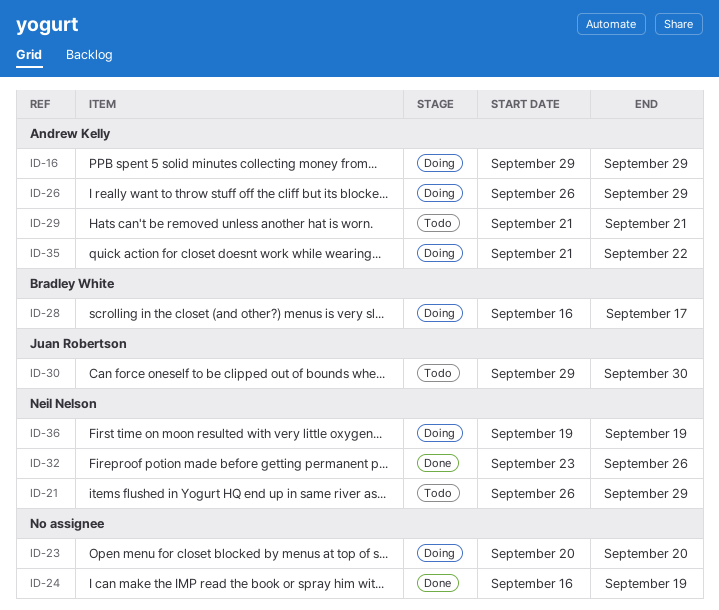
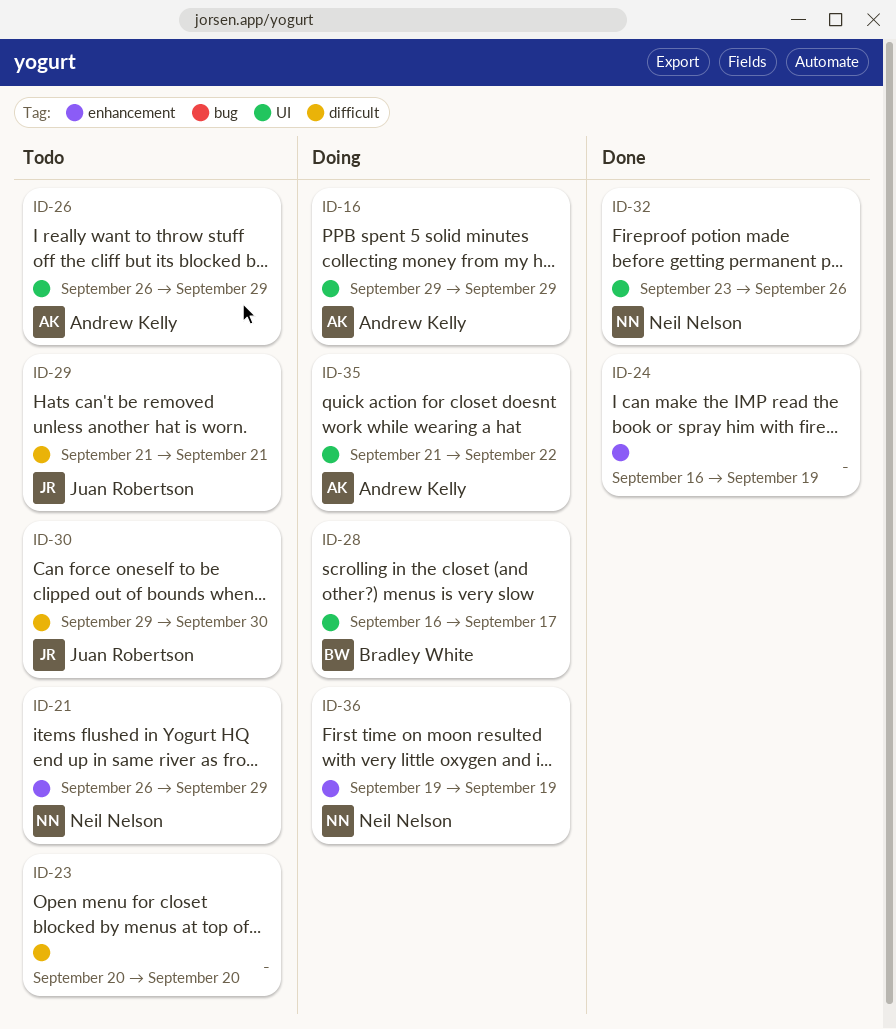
ID-23, status: Doing -> Todo
ID-26, status: Doing -> Todo
ID-29, owner: Andrew Kelly -> Juan Robertson

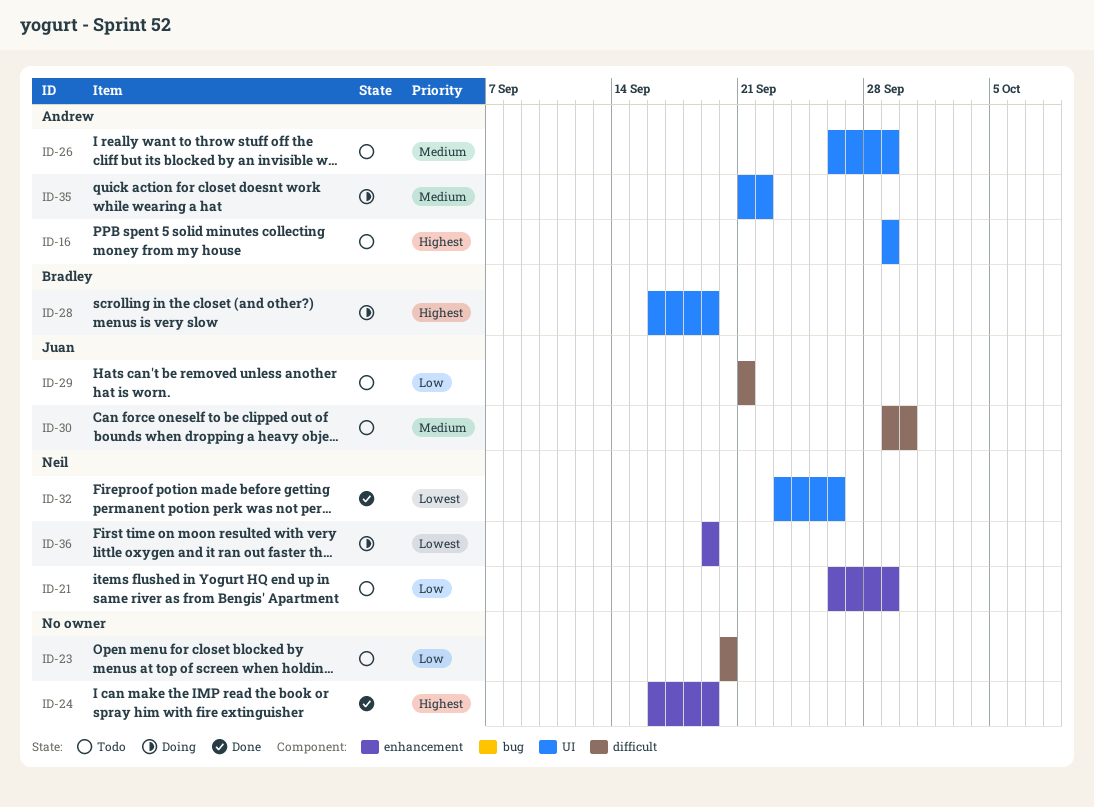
ID-16, status: Doing -> Todo
ID-28, due: Sep 17 -> Sep 19

